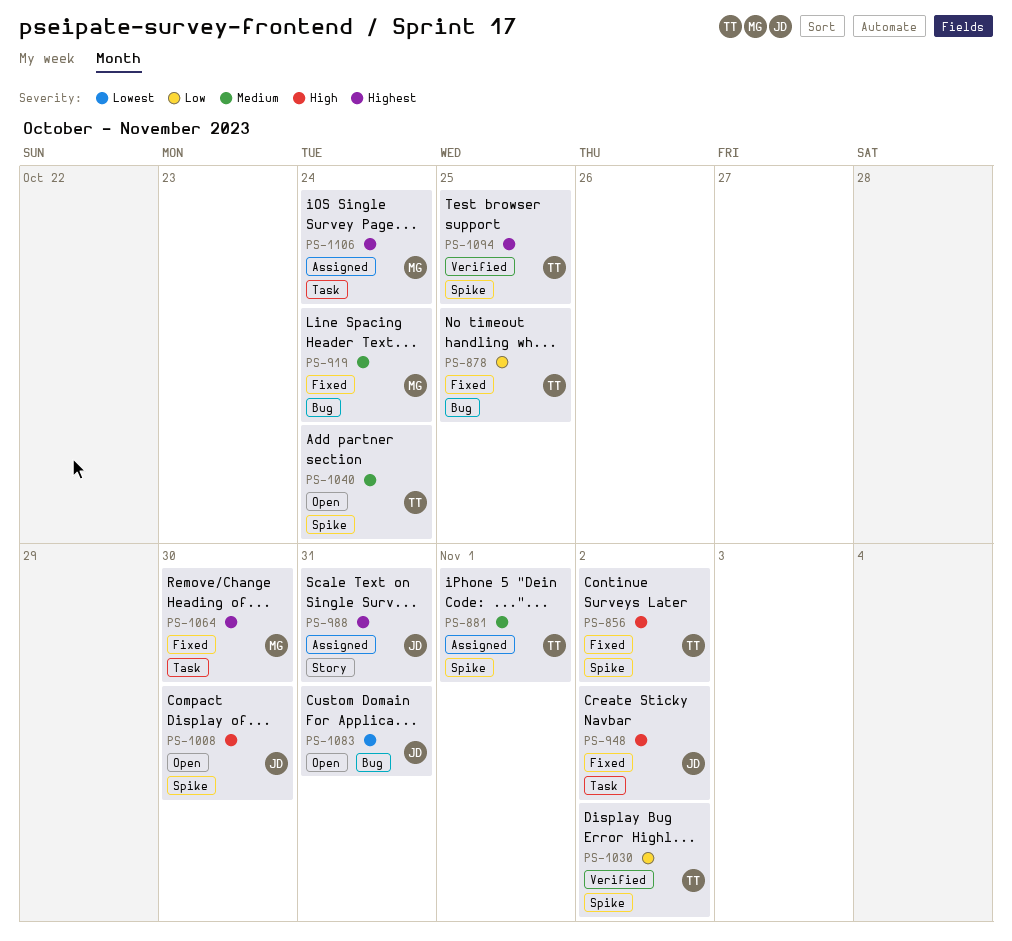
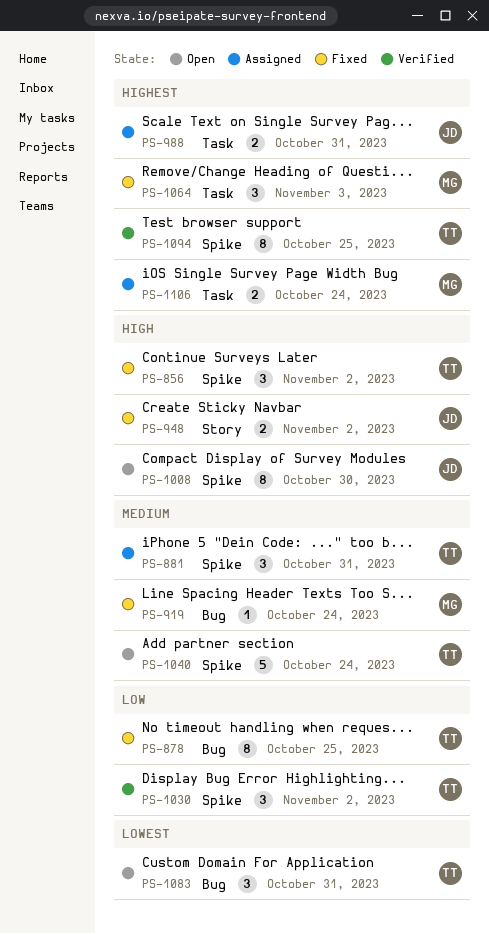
PS-881, due: Nov 1 -> Oct 31
PS-948, label: Task -> Story
PS-988, label: Story -> Task
PS-1064, due: Oct 30 -> Nov 3
PS-1083, owner: JD -> TT

